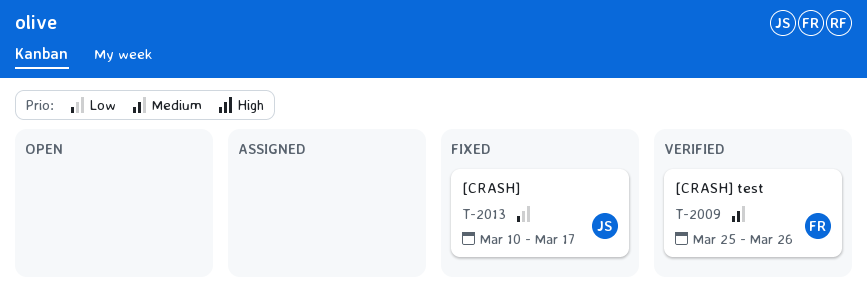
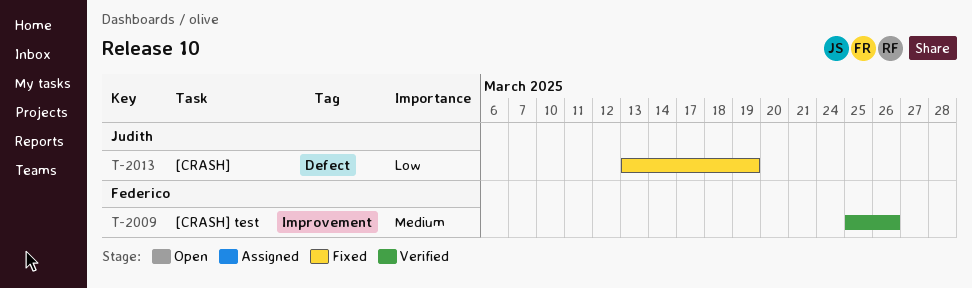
T-2013, start: Mar 10 -> Mar 13
T-2013, due: Mar 17 -> Mar 19

